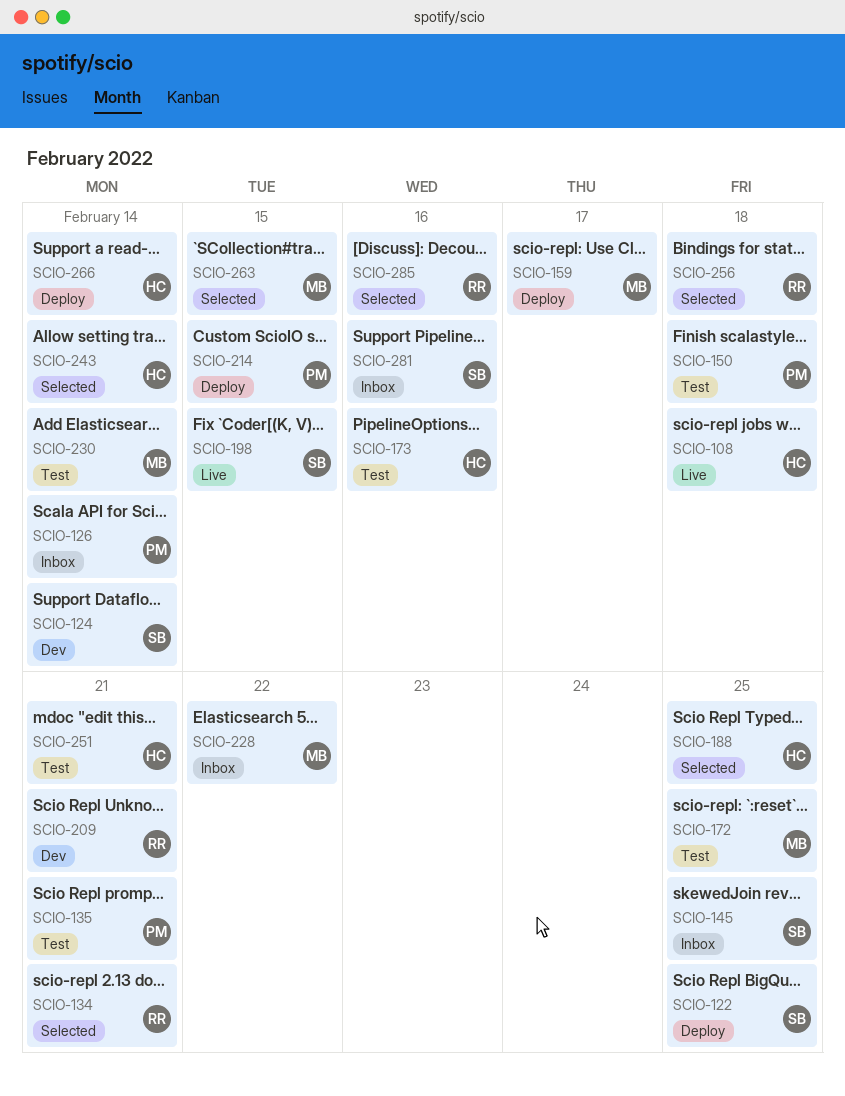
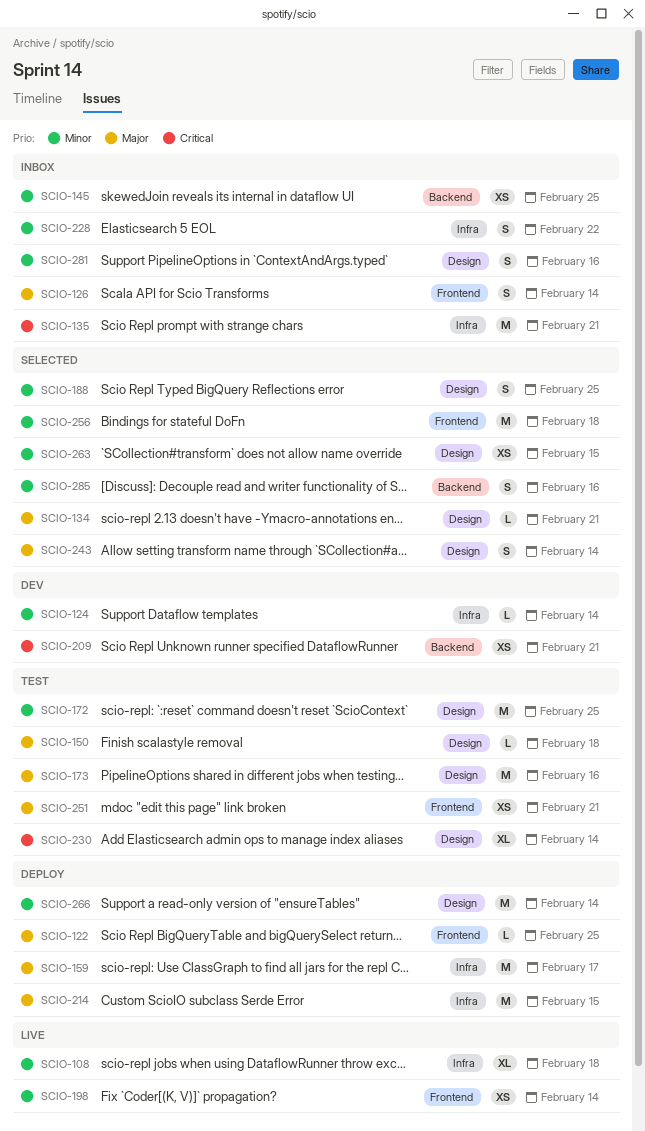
SCIO-135, status: Test -> Inbox
SCIO-198, due: Feb 15 -> Feb 14

